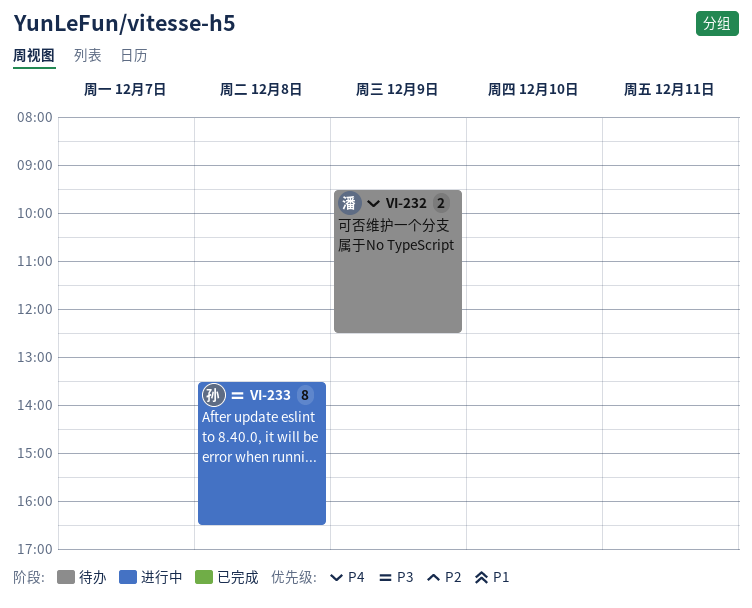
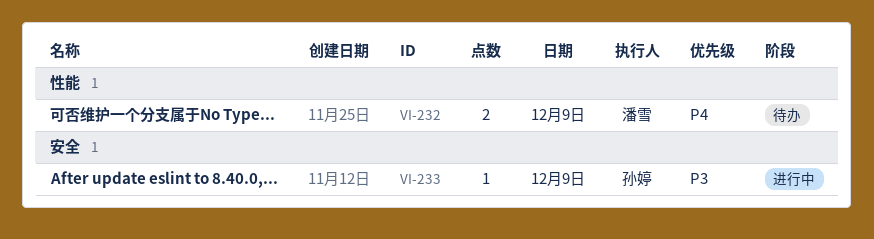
VI-233, estimate: 8 -> 1
VI-233, day: Dec 8 -> Dec 9

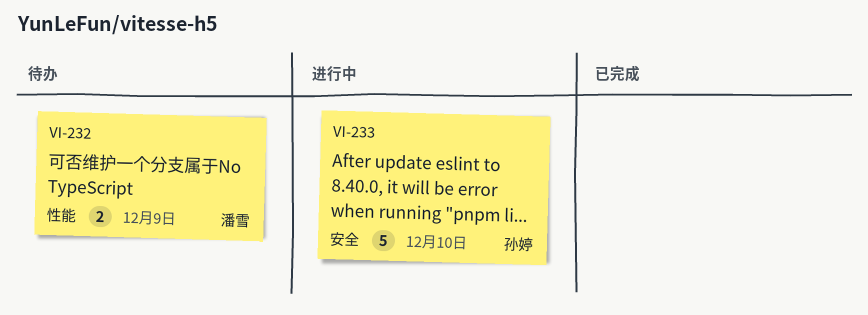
VI-233, estimate: 1 -> 5
VI-233, day: Dec 9 -> Dec 10

